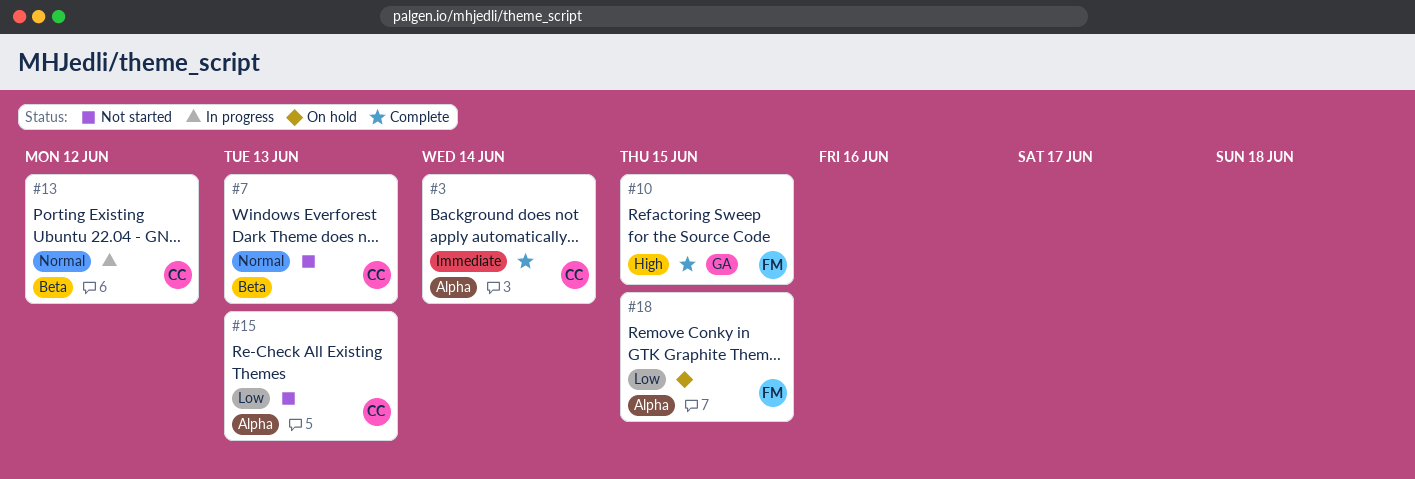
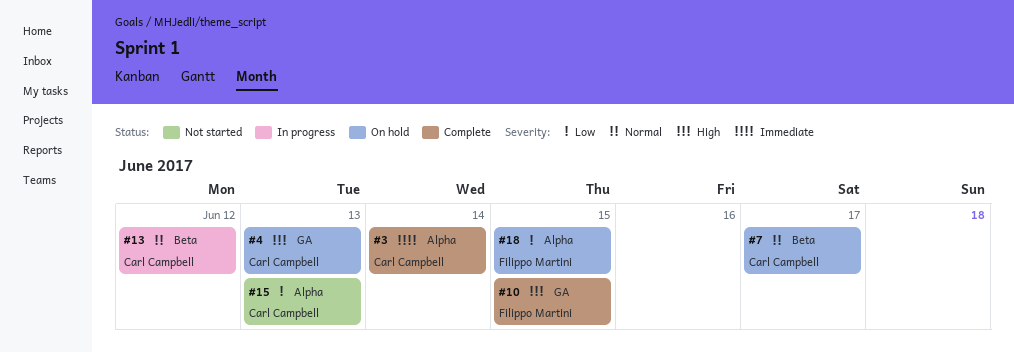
#4: none -> present
#7, status: Not started -> On hold
#7, due: Jun 13 -> Jun 17

